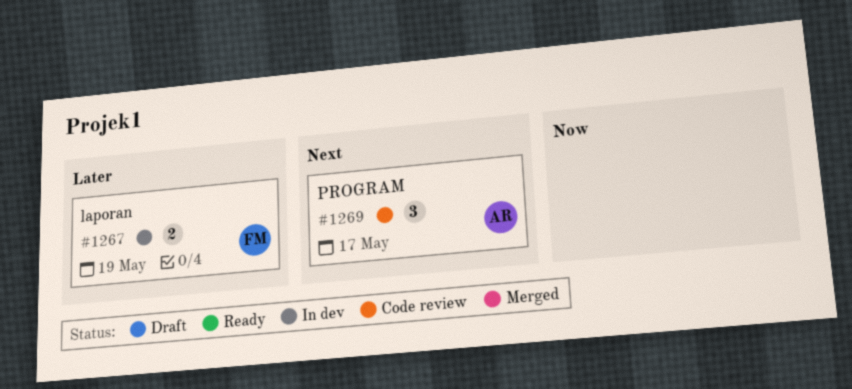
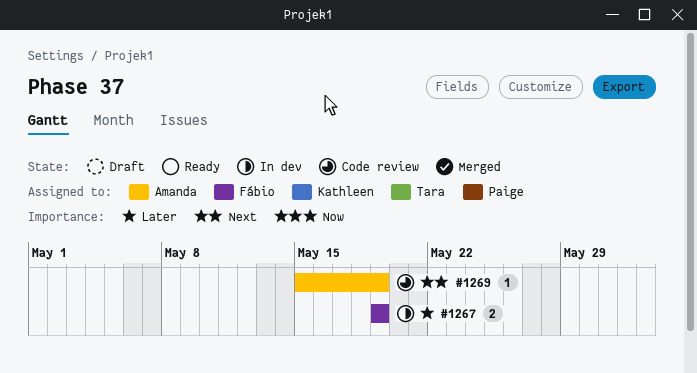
#1269, estimate: 3 -> 1
#1269, due: May 17 -> May 19

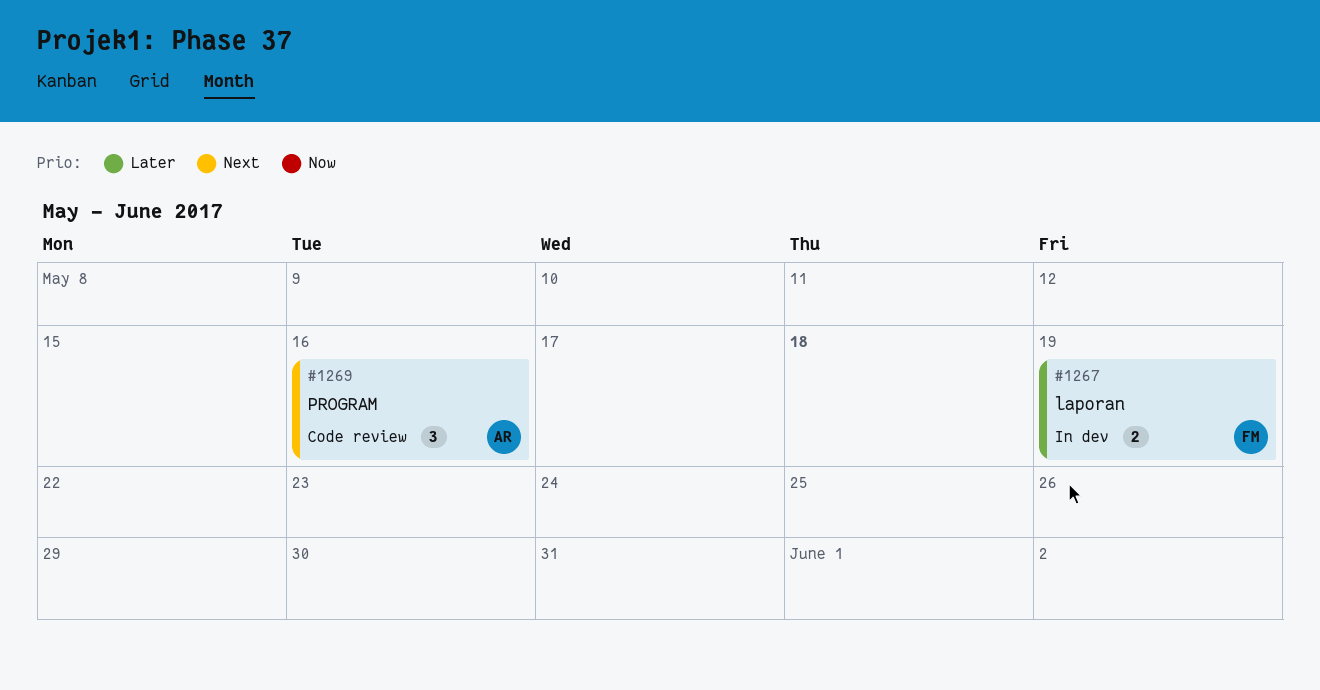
#1269, estimate: 1 -> 3
#1269, due: May 19 -> May 16

